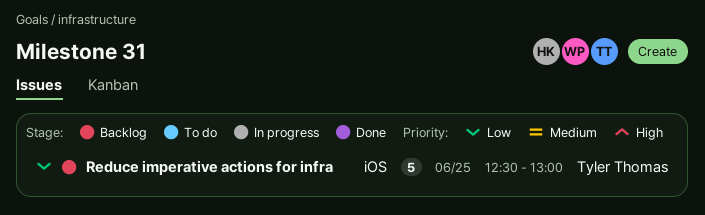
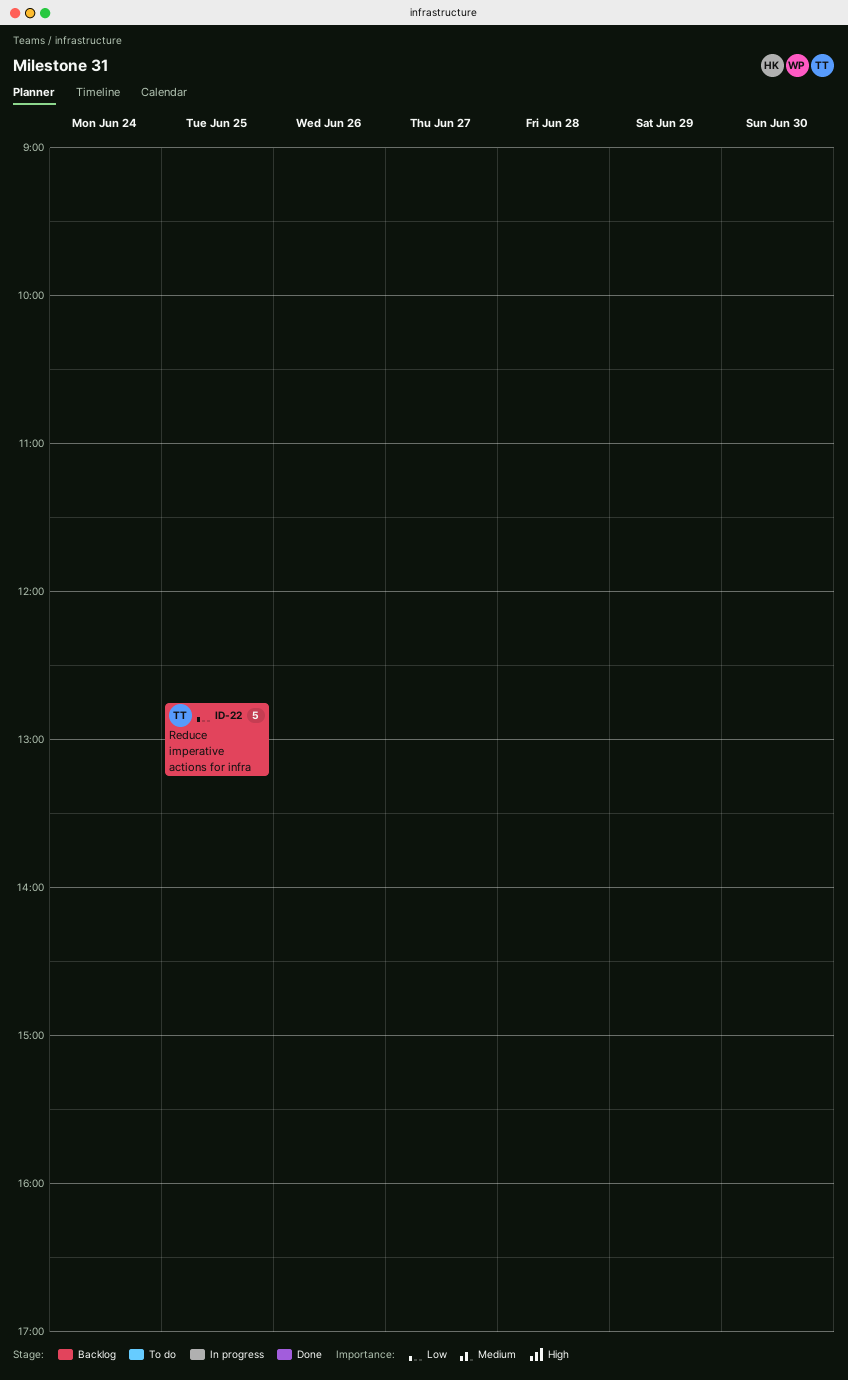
Reduce imperative actions for infra, begins: 12:30 -> 12:45
Reduce imperative actions for infra, ends: 13:00 -> 13:15

